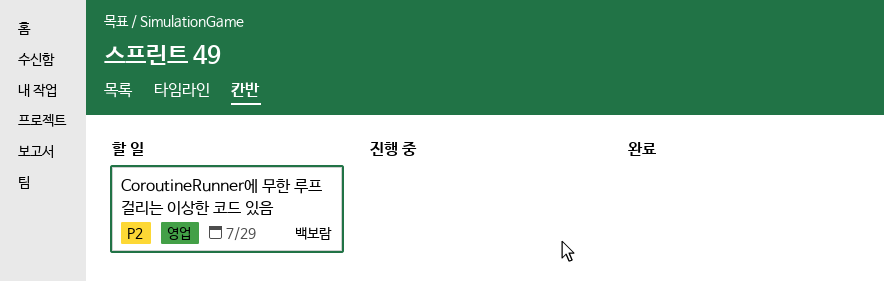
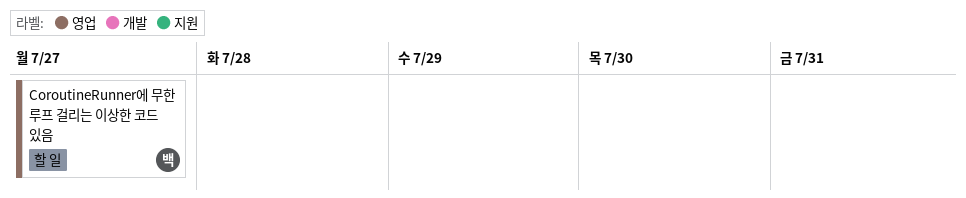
CoroutineRunner에 무한 루프 걸리는 이상한 코드 있음, due: Jul 29 -> Jul 27

